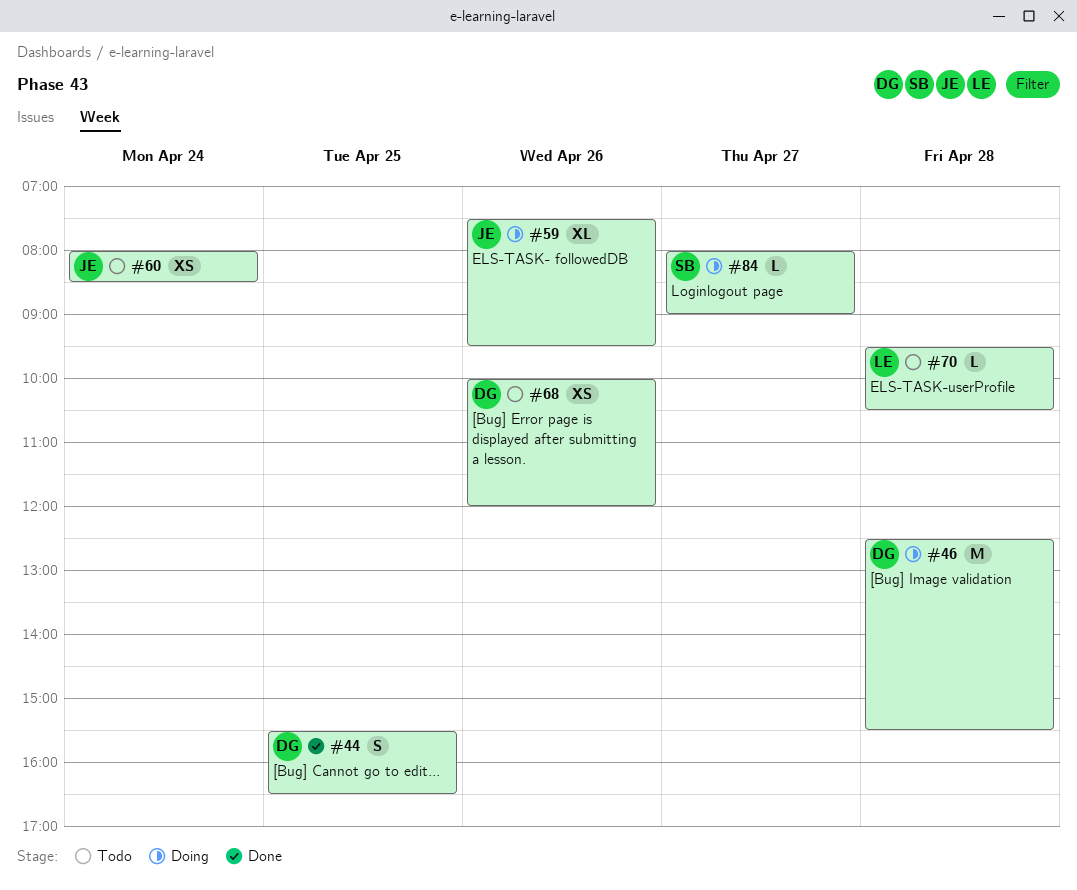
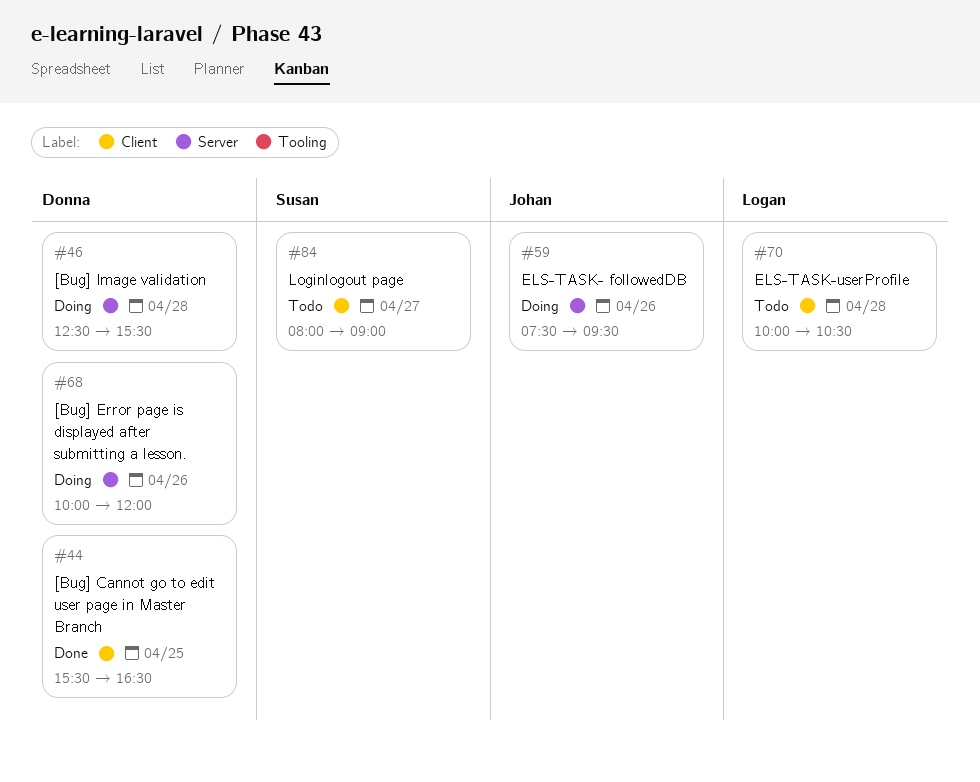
#60: present -> none
#68, status: Todo -> Doing
#70, begins: 09:30 -> 10:00
#84, status: Doing -> Todo

